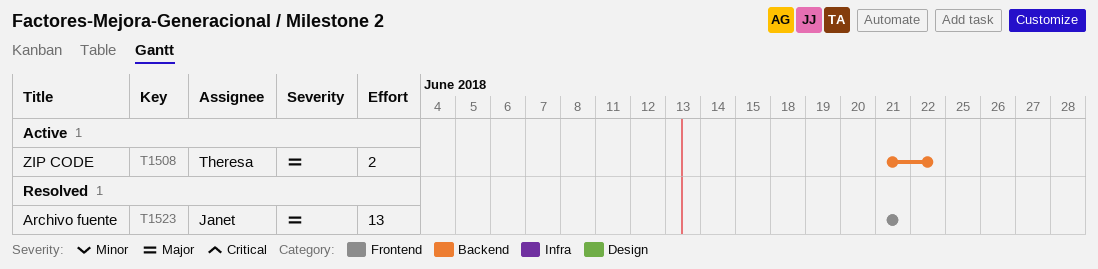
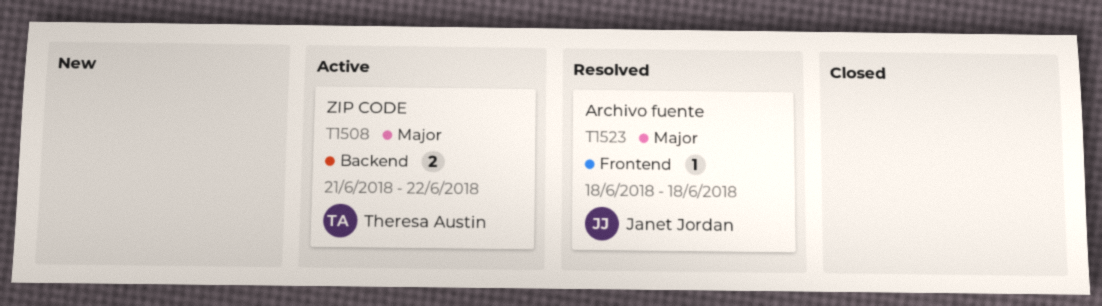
T1523, estimate: 13 -> 1
T1523, start: Jun 21 -> Jun 18
T1523, due: Jun 21 -> Jun 18

